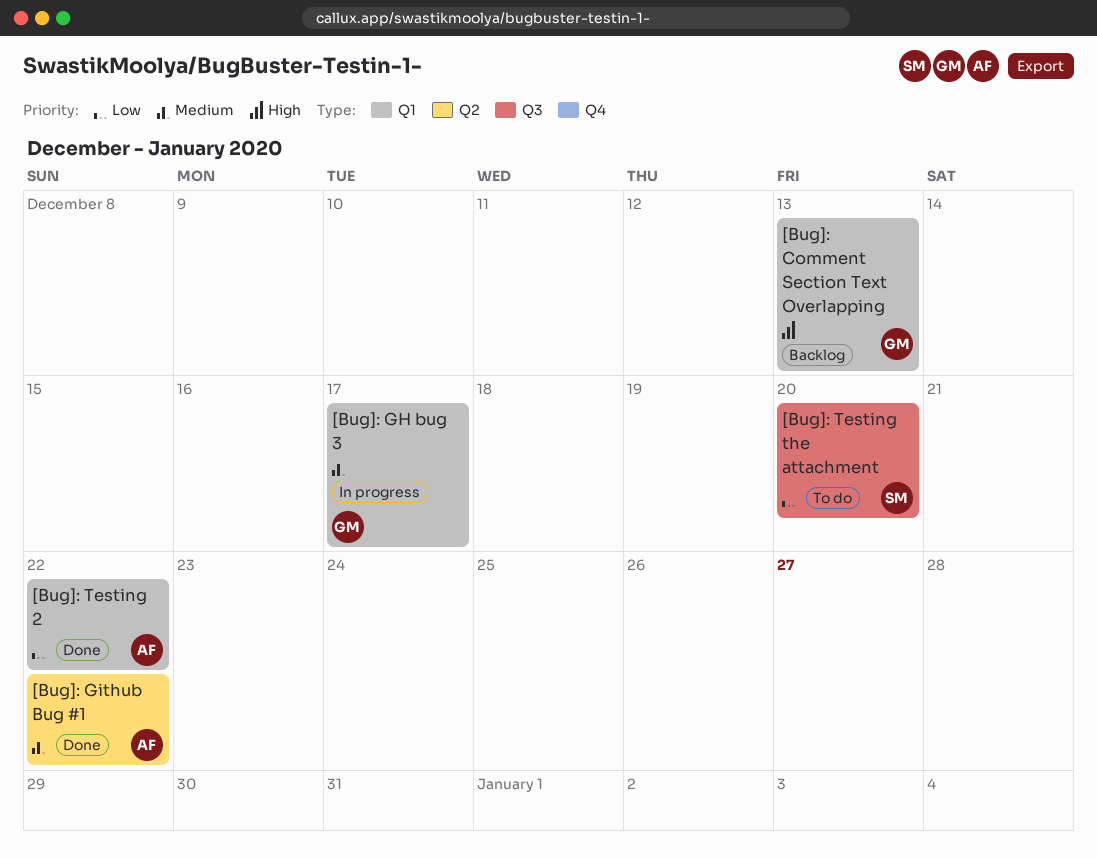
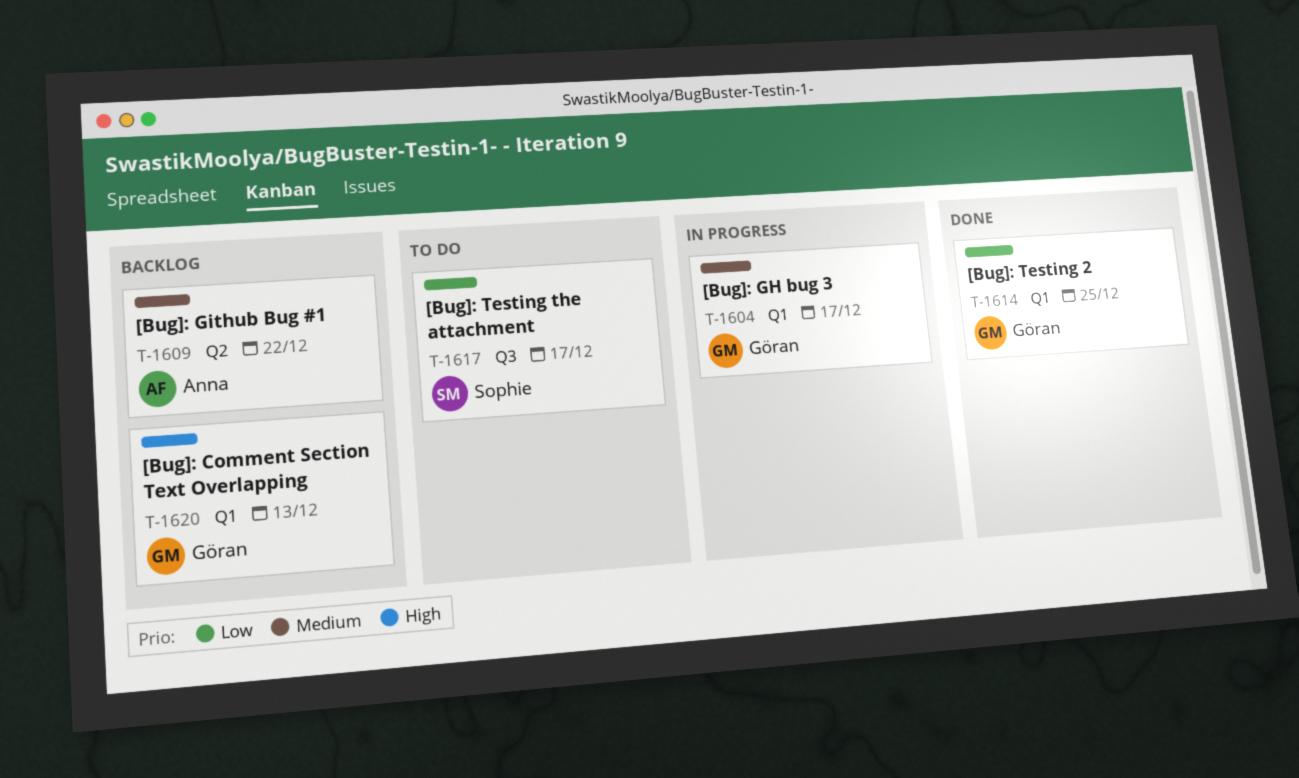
[Bug]: Github Bug #1, status: Done -> Backlog
[Bug]: Testing 2, owner: Anna -> Göran
[Bug]: Testing 2, due: Dec 22 -> Dec 25
[Bug]: Testing the attachment, due: Dec 20 -> Dec 17

